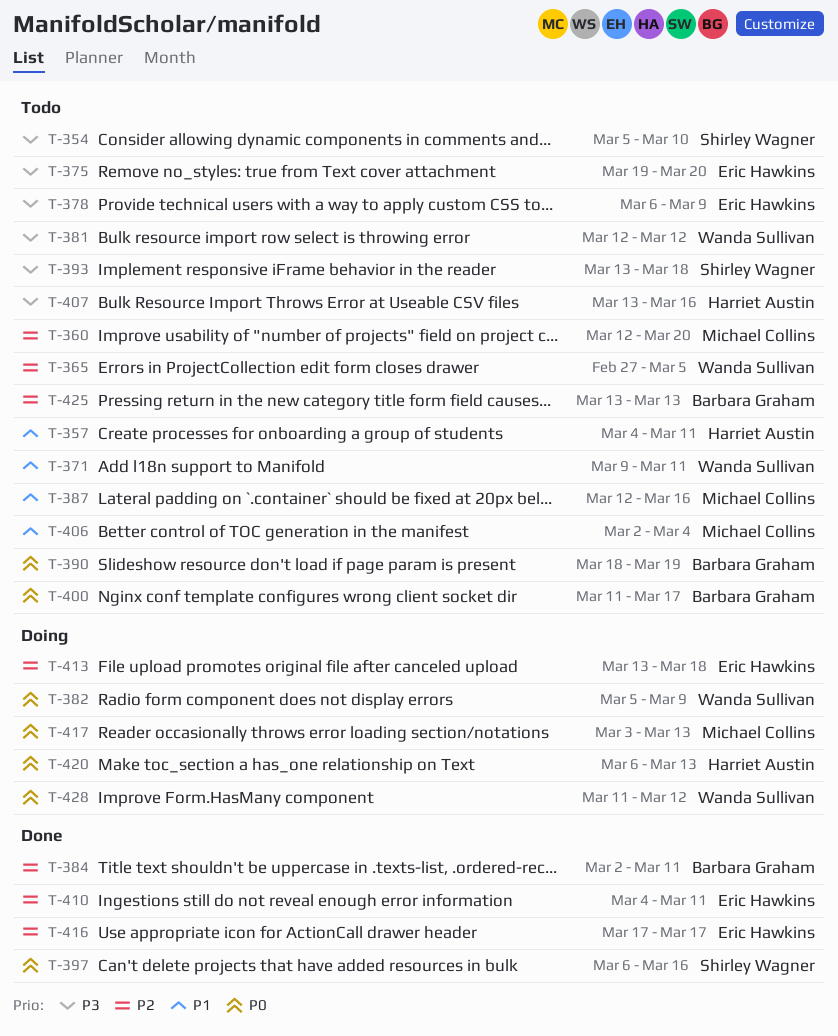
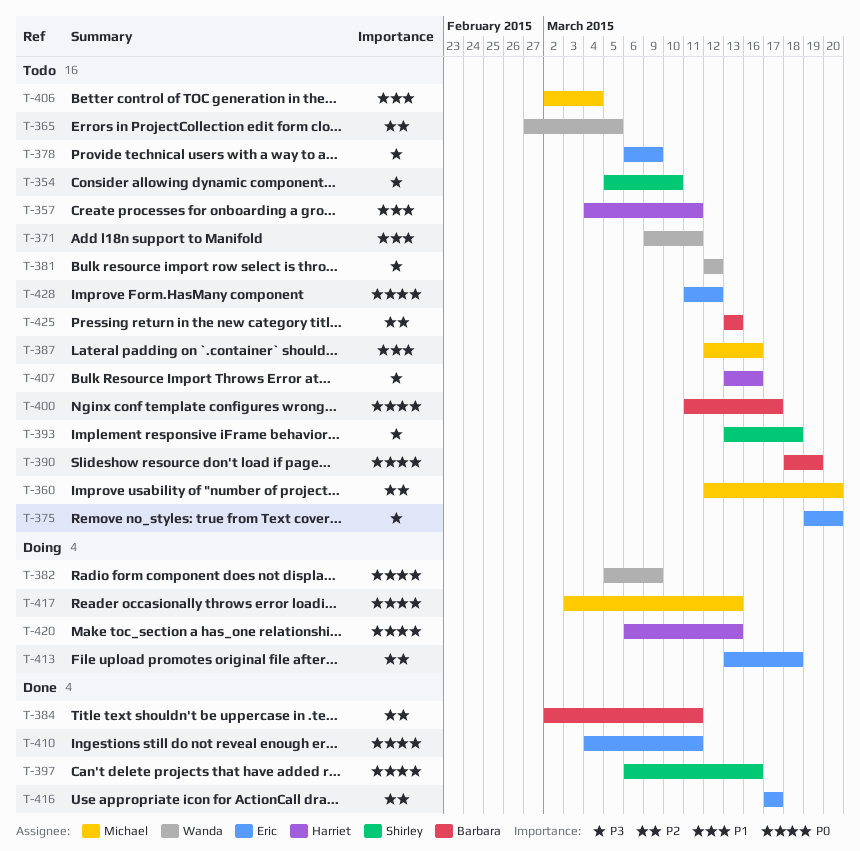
T-410, priority: P2 -> P0
T-428, status: Doing -> Todo
T-428, owner: Wanda Sullivan -> Eric Hawkins

